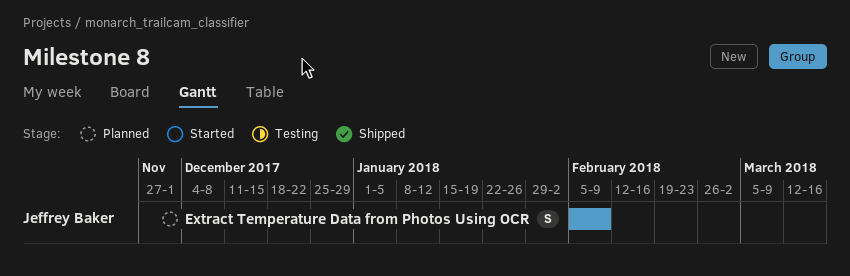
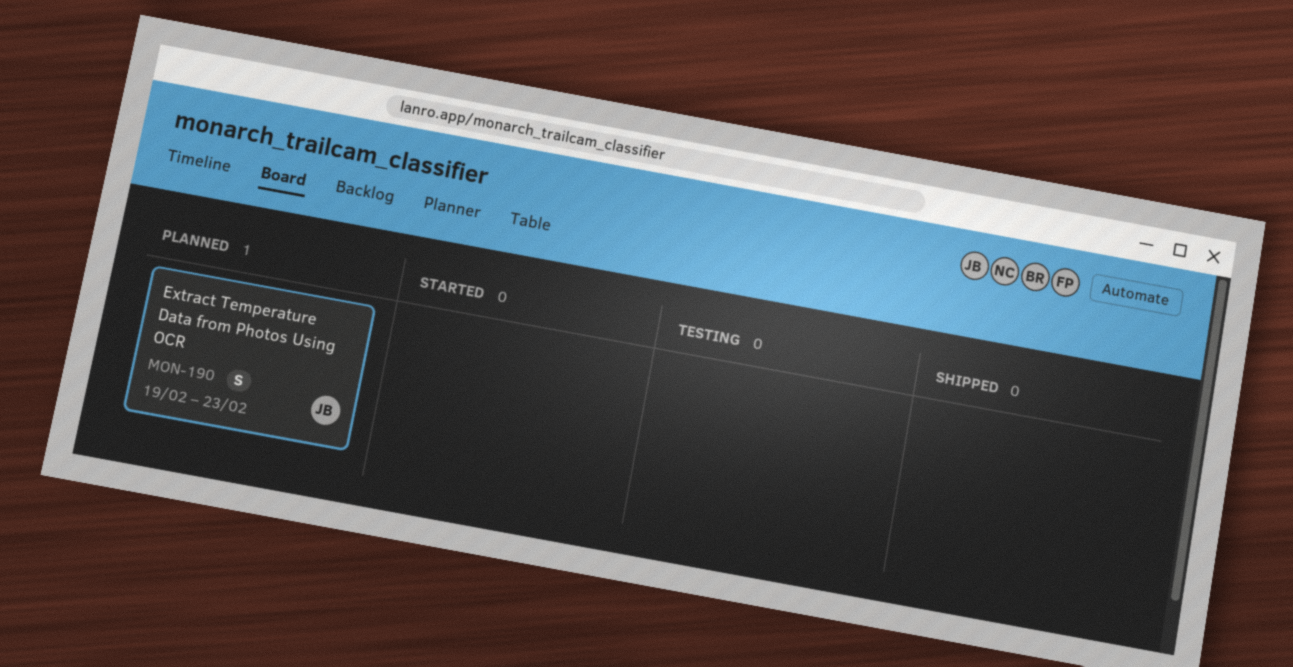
Extract Temperature Data from Photos Using OCR, start: Feb 5 -> Feb 19
Extract Temperature Data from Photos Using OCR, due: Feb 9 -> Feb 23

